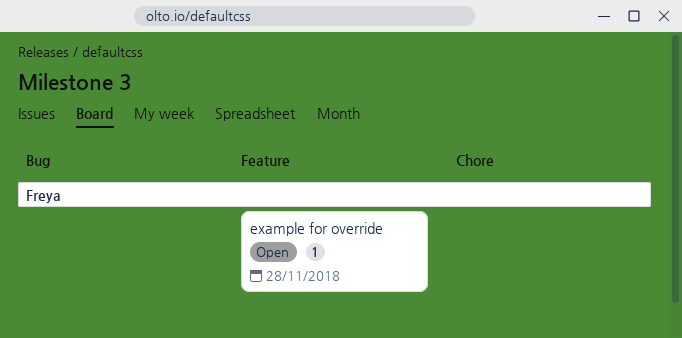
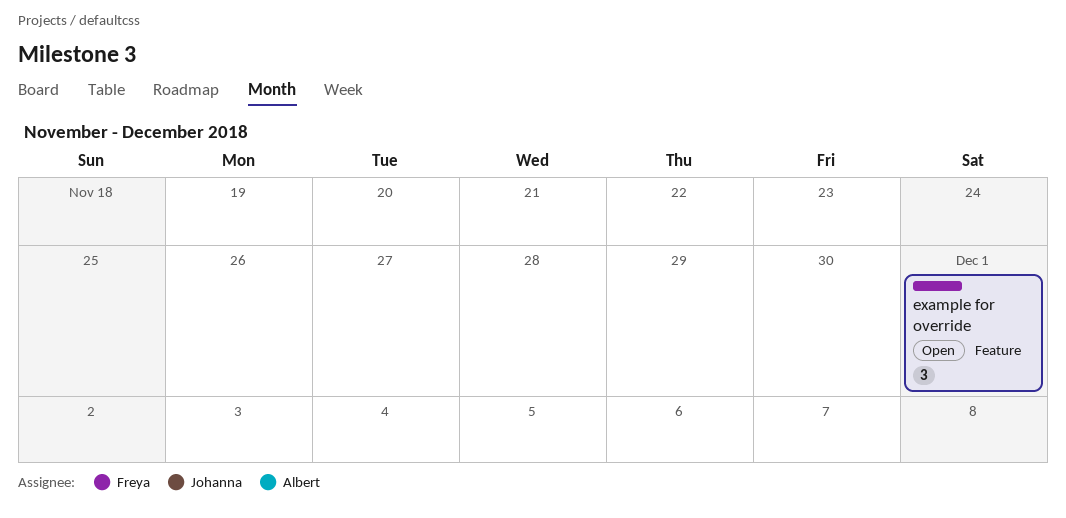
example for override, estimate: 1 -> 3
example for override, due: Nov 28 -> Dec 1

